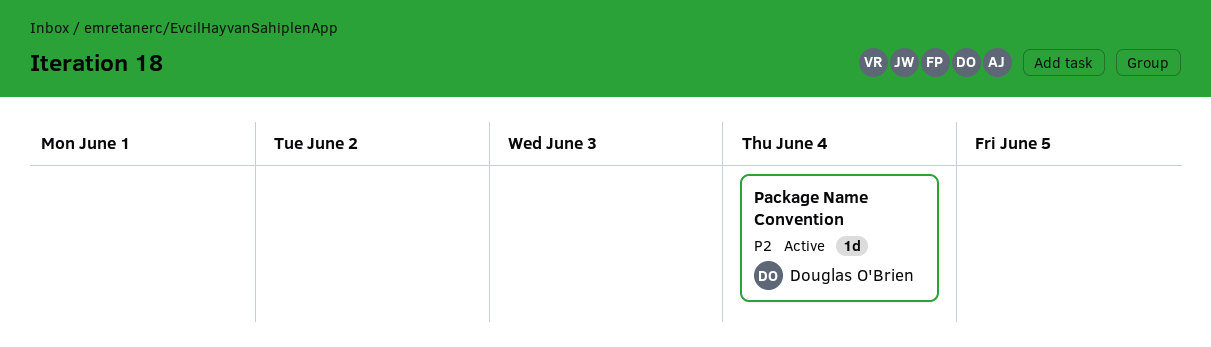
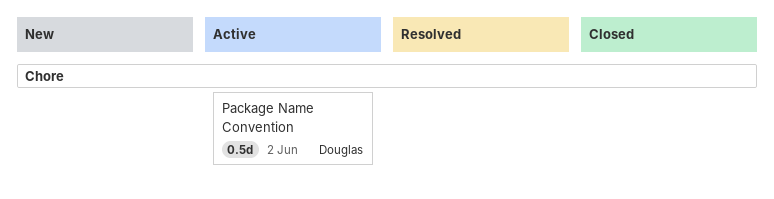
Package Name Convention, estimate: 1d -> 0.5d
Package Name Convention, due: Jun 4 -> Jun 2

